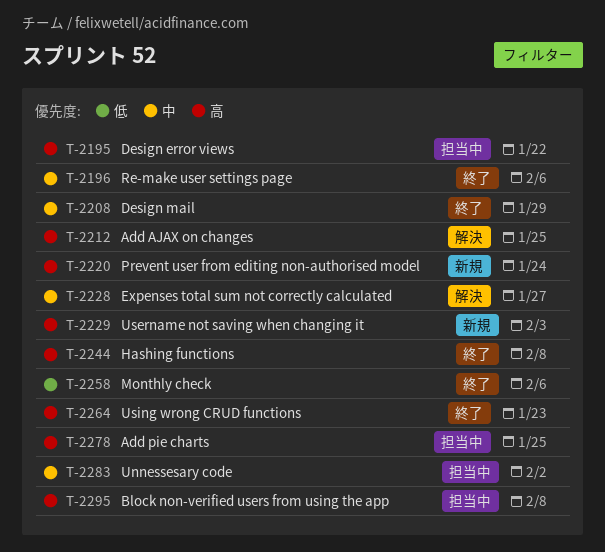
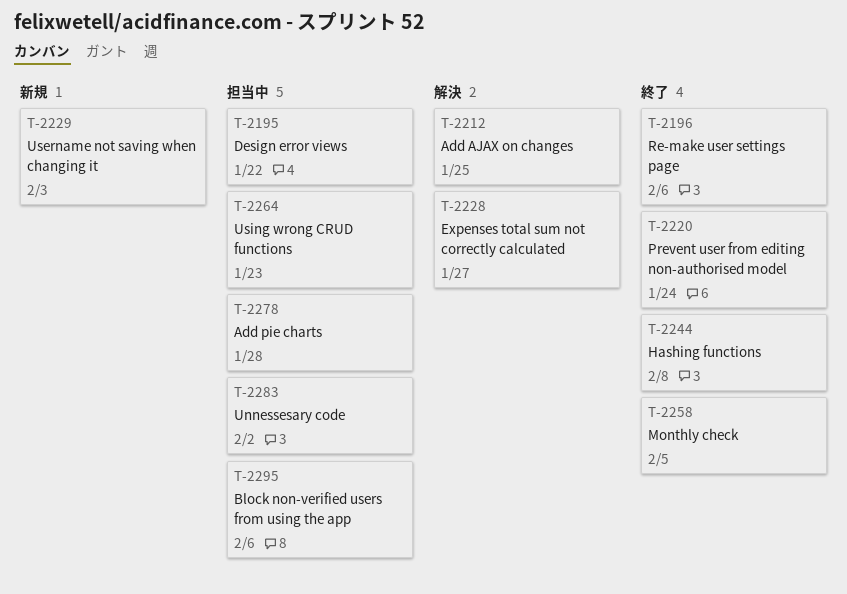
T-2208: present -> none
T-2220, status: 新規 -> 終了
T-2258, due: Feb 6 -> Feb 5
T-2264, status: 終了 -> 担当中
T-2278, due: Jan 25 -> Jan 28
T-2295, due: Feb 8 -> Feb 6

